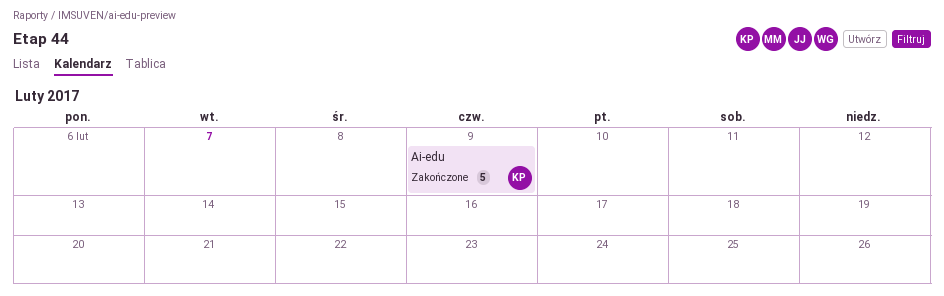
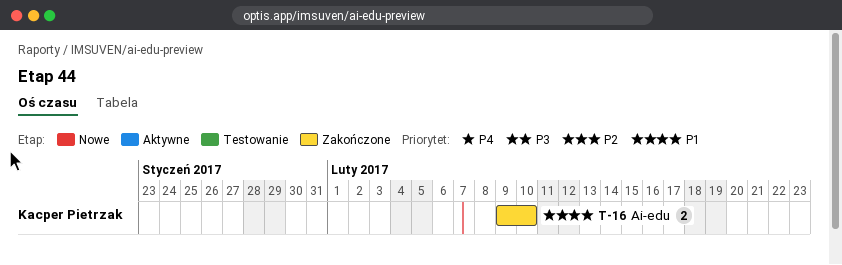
Ai-edu, estimate: 5 -> 2
Ai-edu, due: Feb 9 -> Feb 10

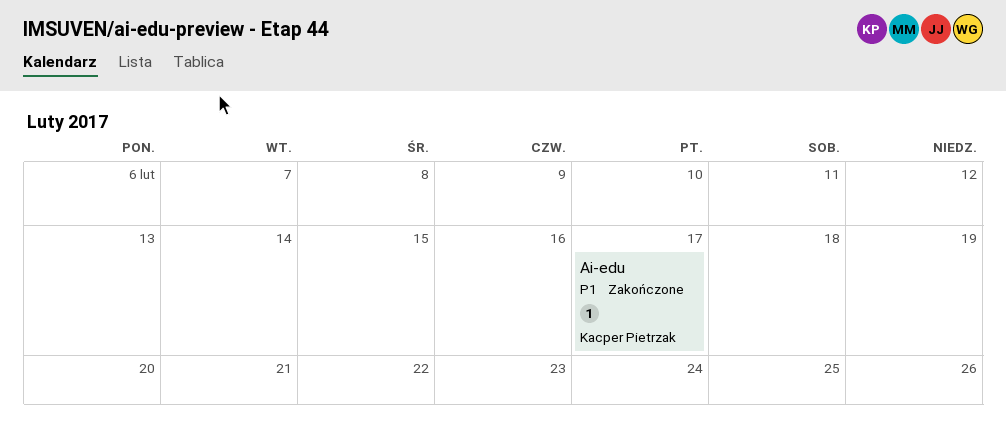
Ai-edu, estimate: 2 -> 1
Ai-edu, due: Feb 10 -> Feb 17

